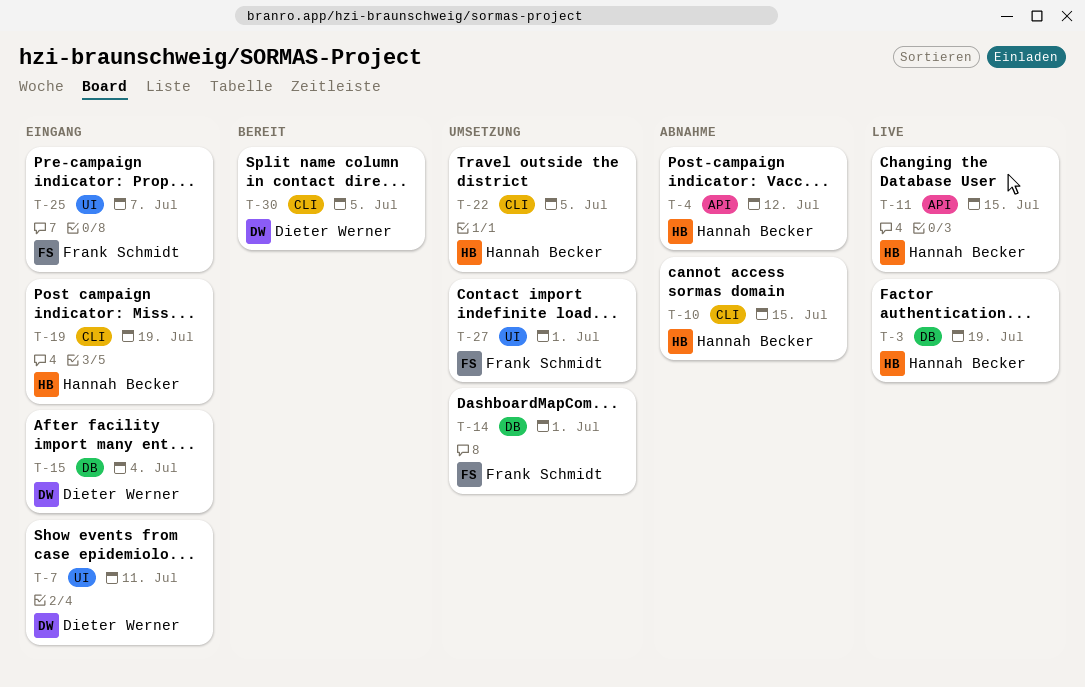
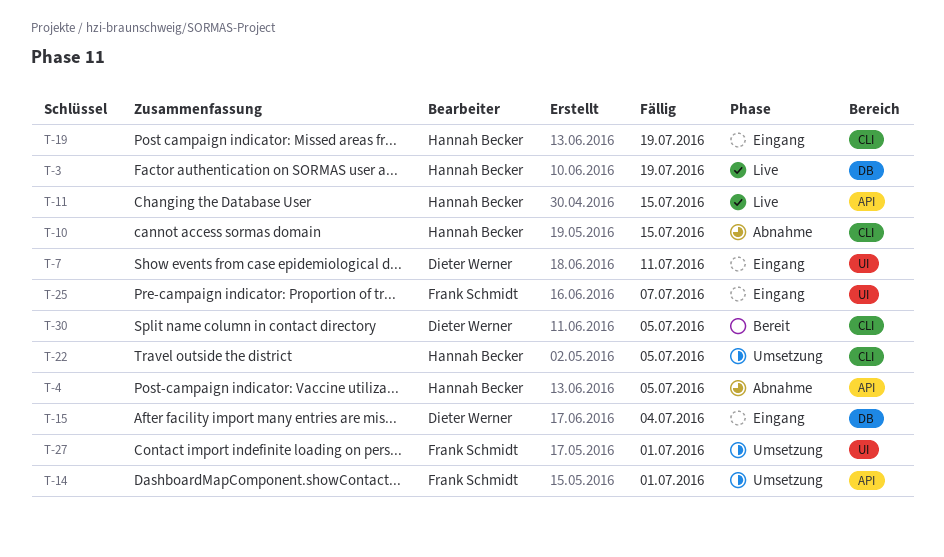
T-4, due: Jul 12 -> Jul 5
T-14, label: DB -> API

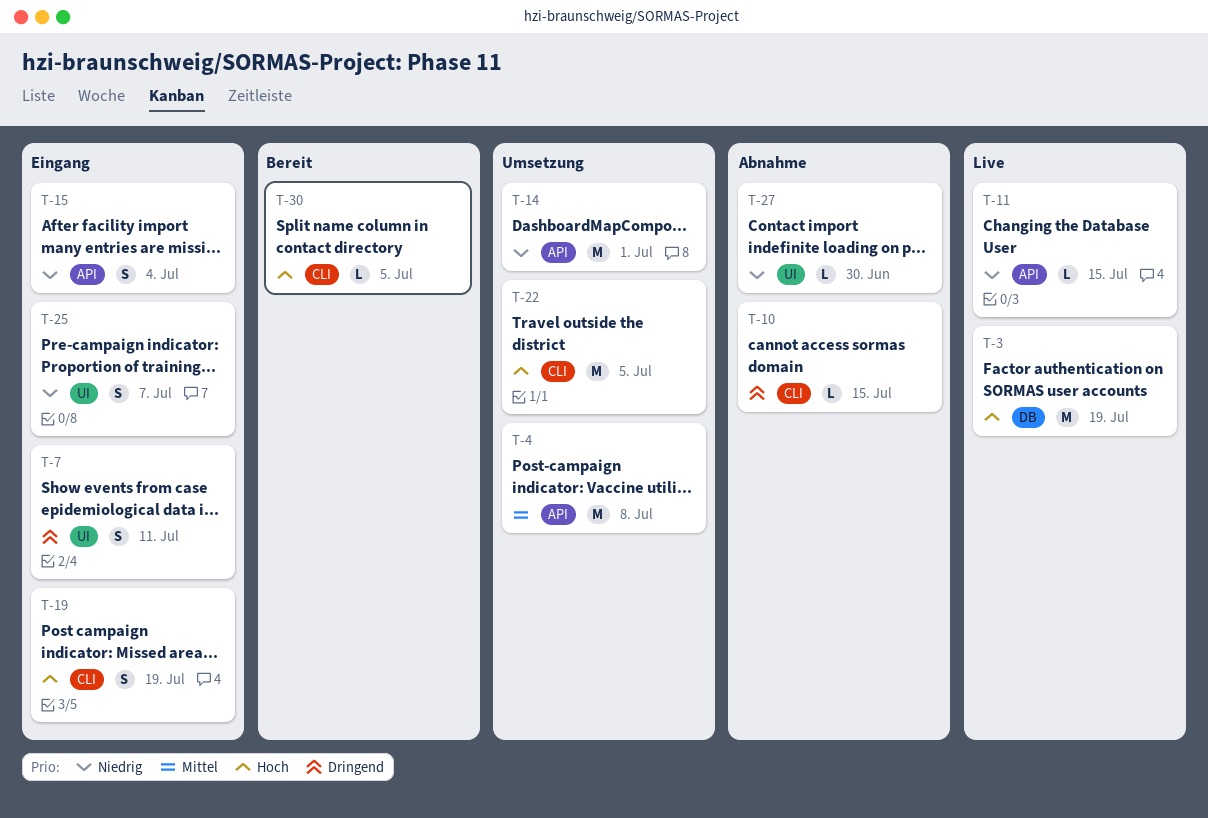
T-4, status: Abnahme -> Umsetzung
T-4, due: Jul 5 -> Jul 8
T-15, label: DB -> API
T-27, status: Umsetzung -> Abnahme
T-27, due: Jul 1 -> Jun 30

